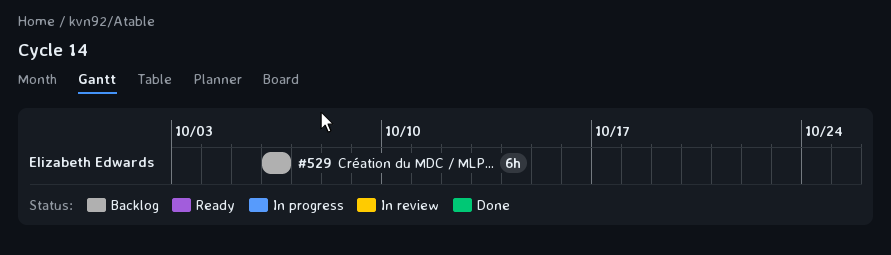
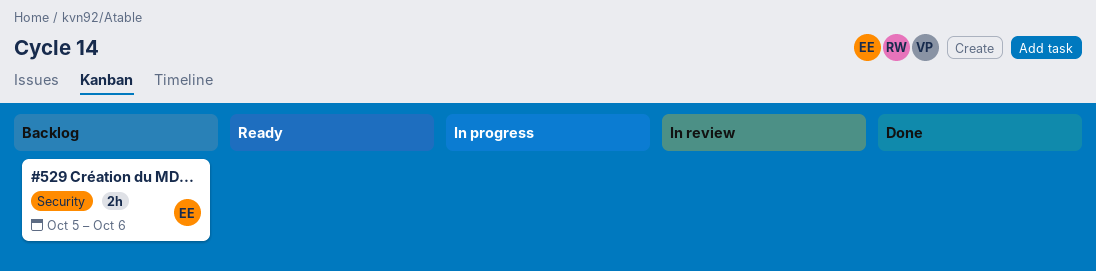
#529, estimate: 6h -> 2h
#529, start: Oct 6 -> Oct 5

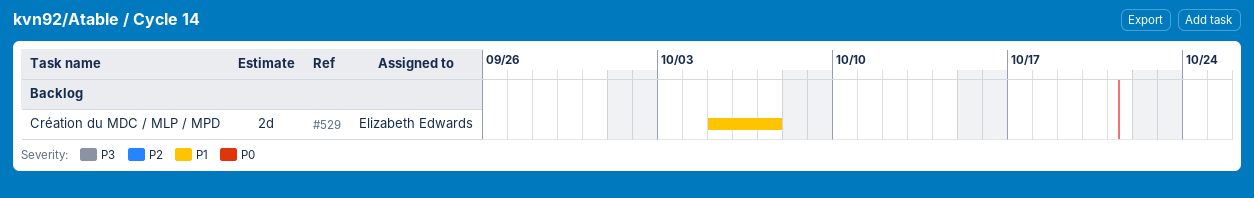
#529, estimate: 2h -> 2d
#529, due: Oct 6 -> Oct 7

